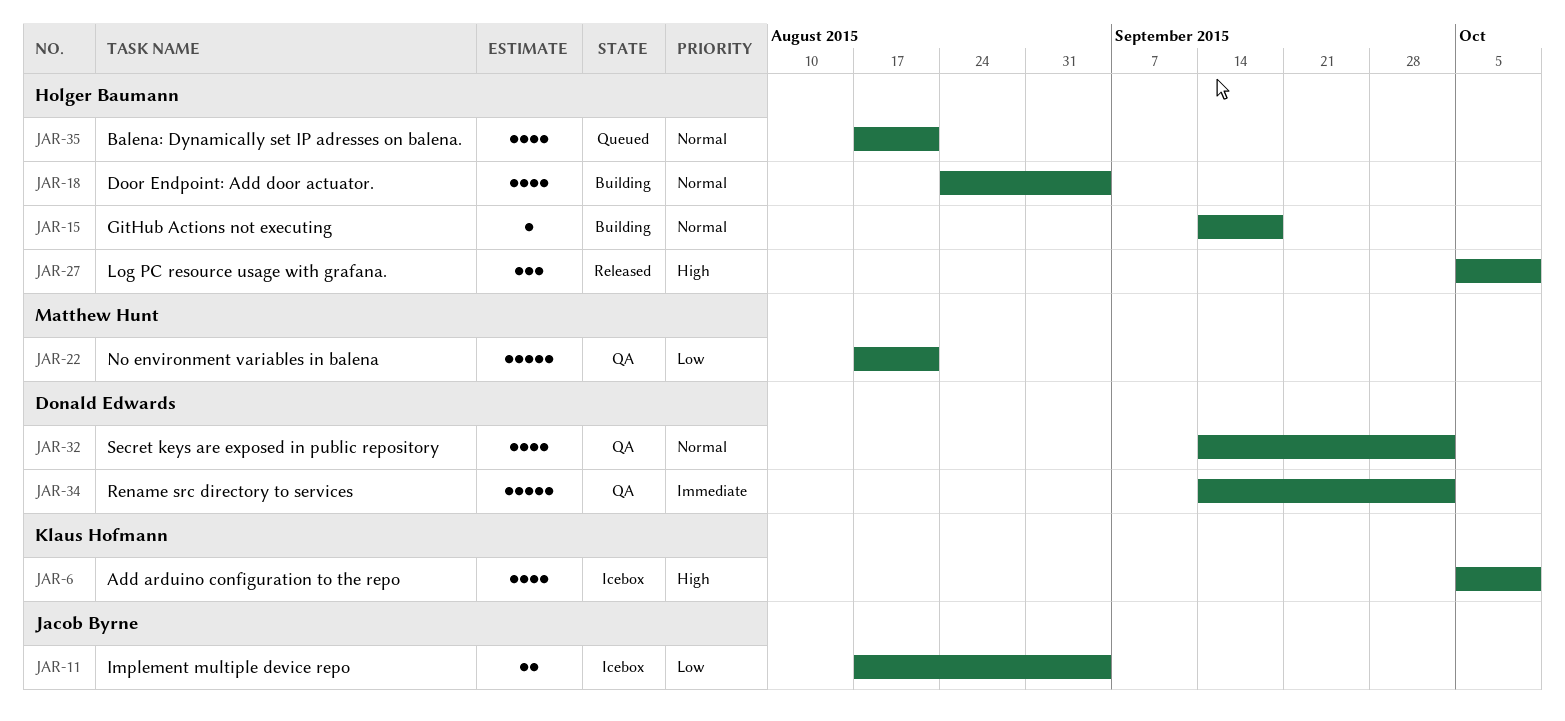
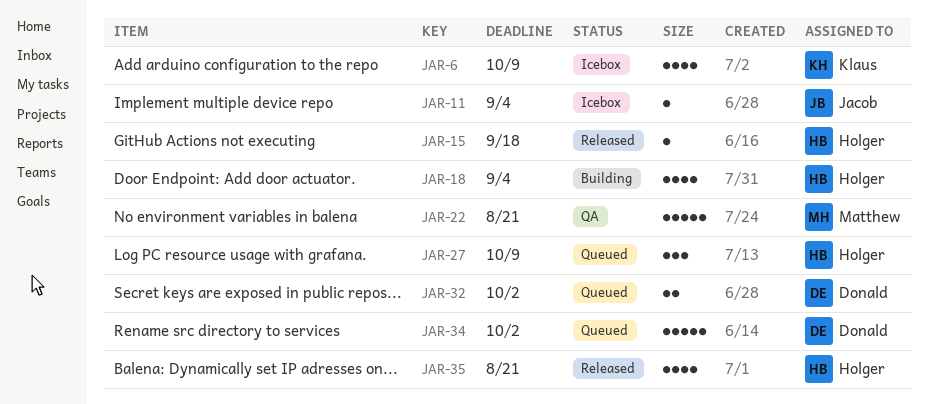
JAR-11, estimate: 2 -> 1
JAR-15, status: Building -> Released
JAR-27, status: Released -> Queued
JAR-32, status: QA -> Queued
JAR-32, estimate: 4 -> 2
JAR-34, status: QA -> Queued
JAR-35, status: Queued -> Released

